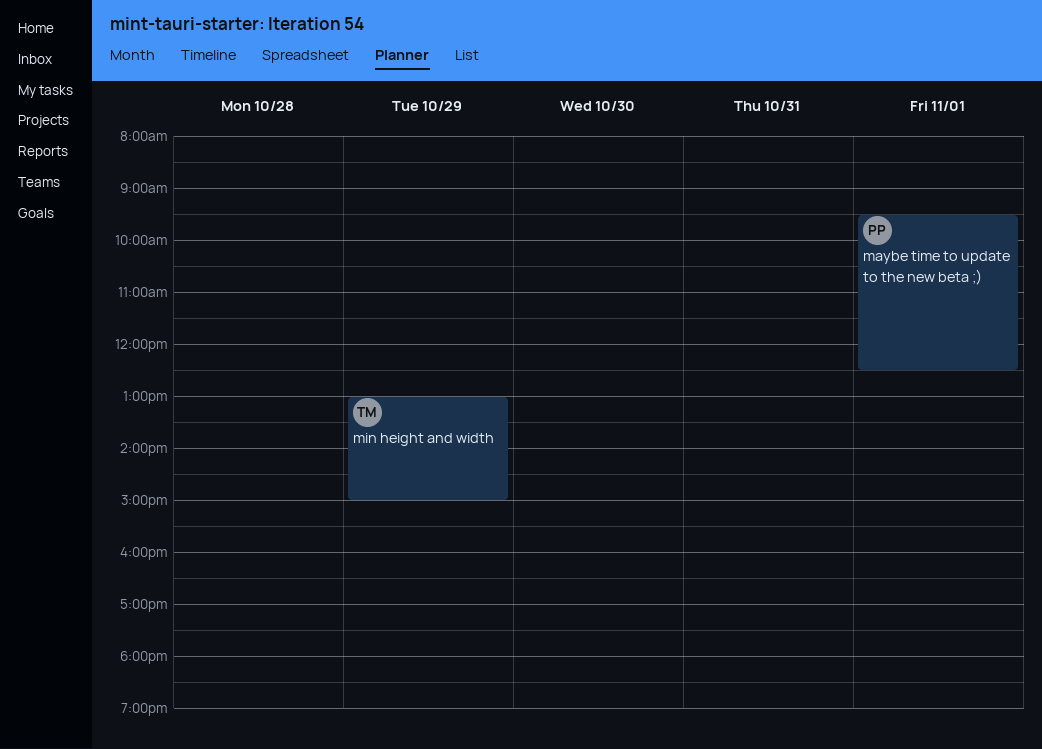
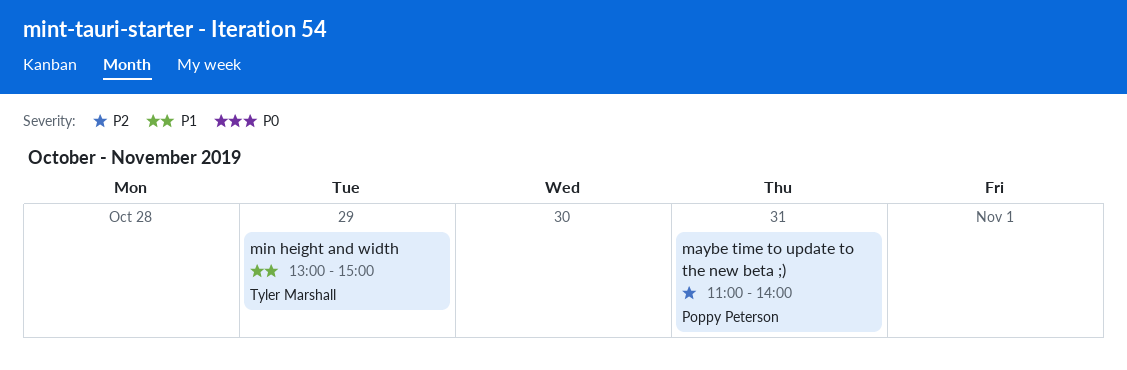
maybe time to update to the new beta ;), day: Nov 1 -> Oct 31
maybe time to update to the new beta ;), begins: 09:30 -> 11:00
maybe time to update to the new beta ;), ends: 12:30 -> 14:00

